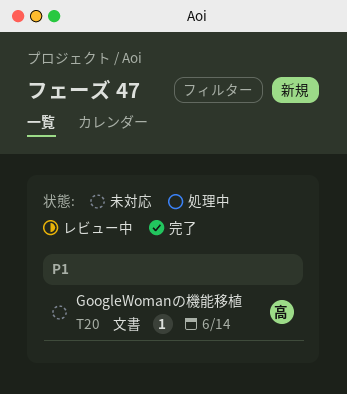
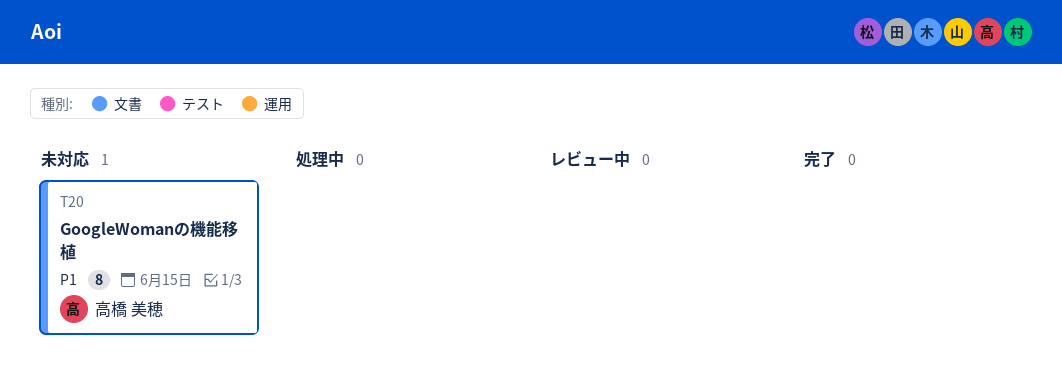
T20, estimate: 1 -> 8
T20, due: Jun 14 -> Jun 15

